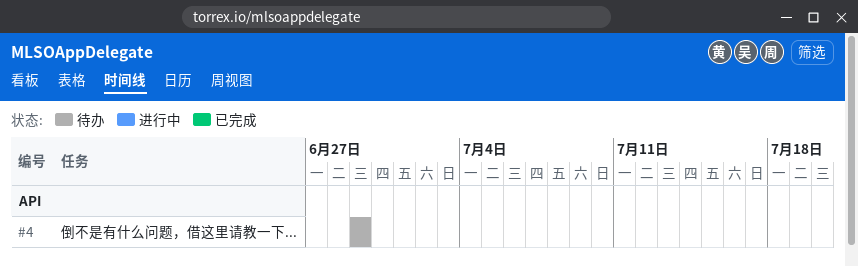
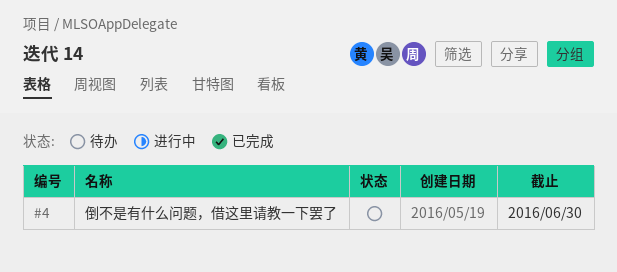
#4, due: Jun 29 -> Jun 30

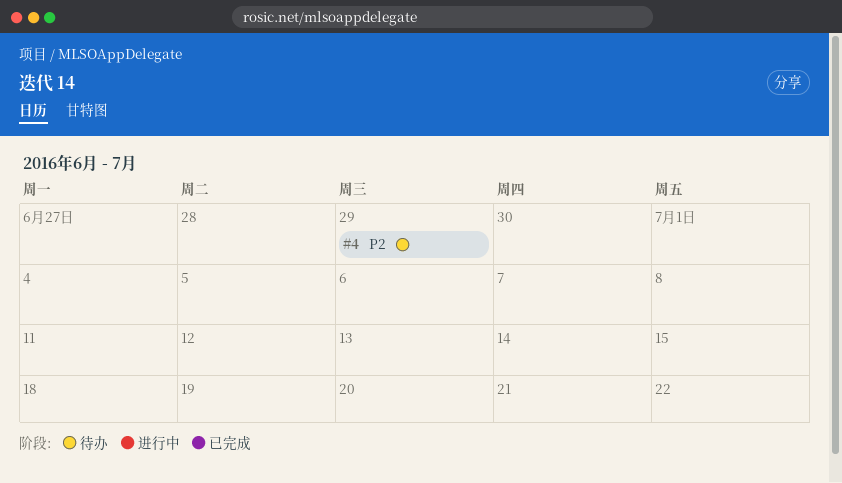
#4, due: Jun 30 -> Jun 29

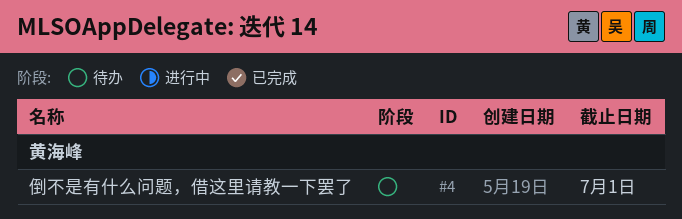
#4, due: Jun 29 -> Jul 1

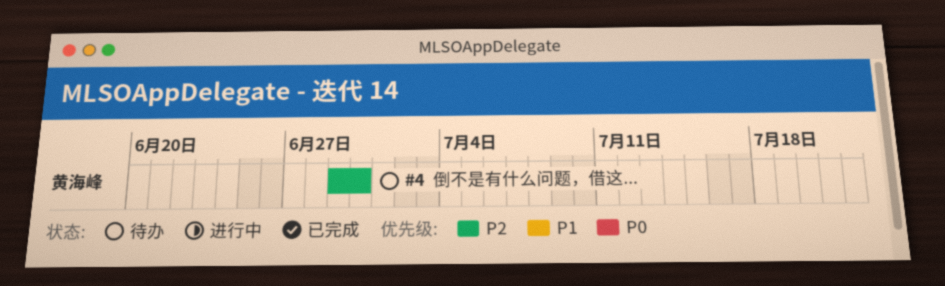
#4, due: Jul 1 -> Jun 30

